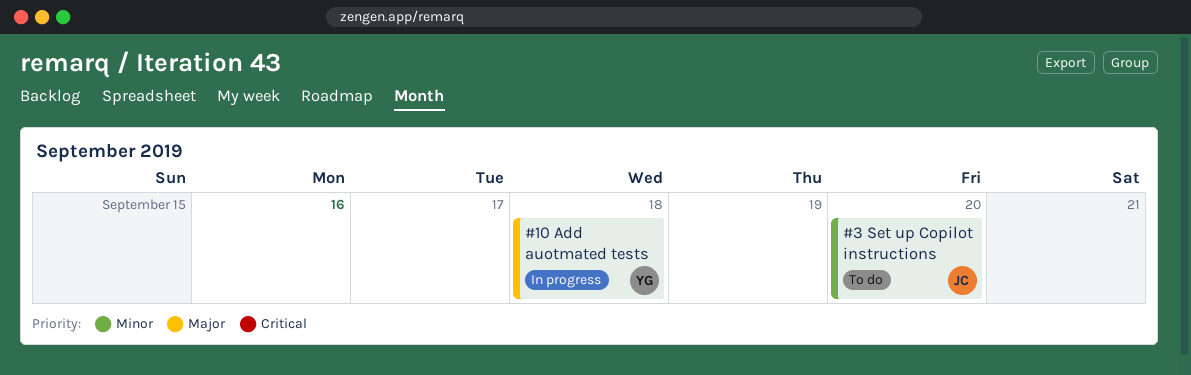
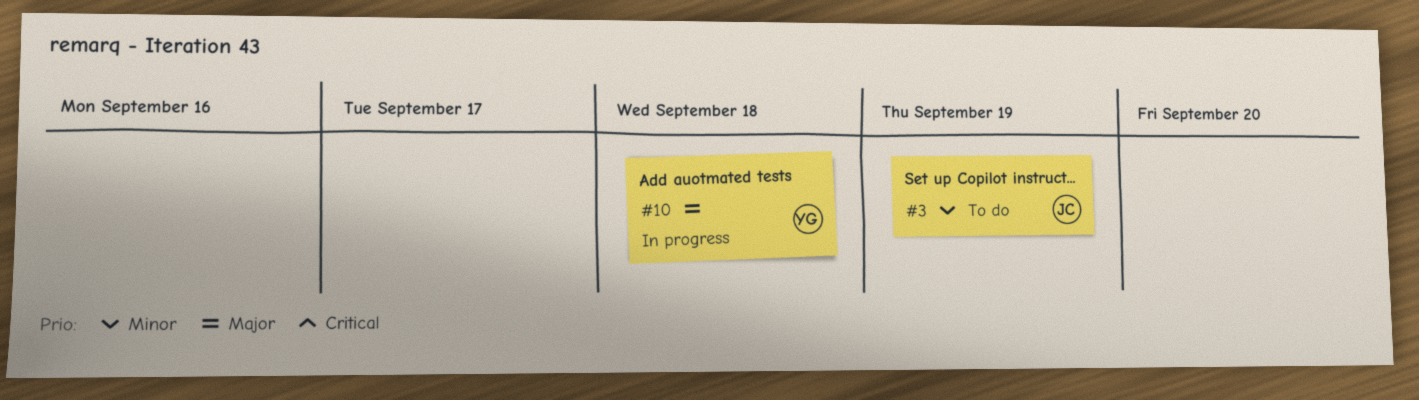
#3, due: Sep 20 -> Sep 19

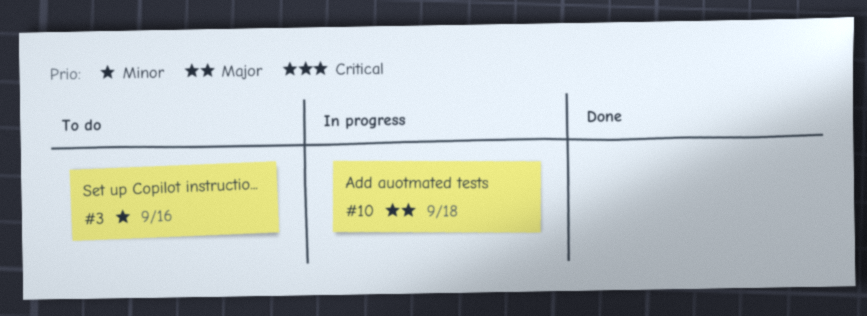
#3, due: Sep 19 -> Sep 16

